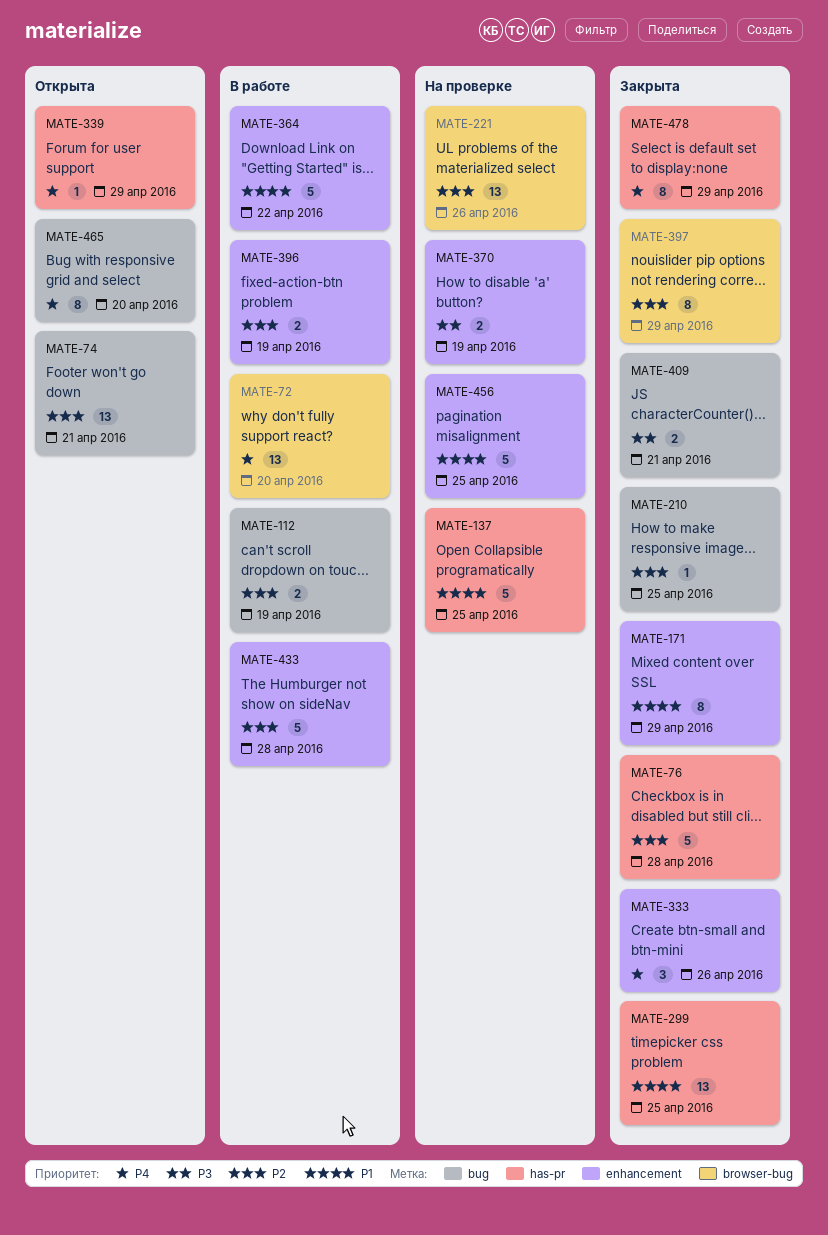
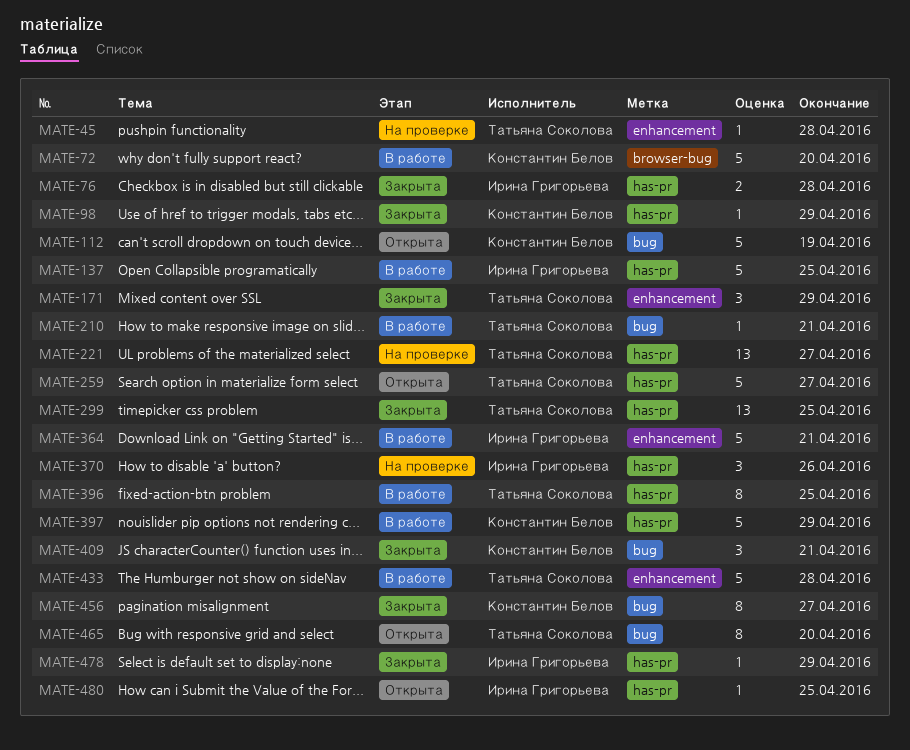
MATE-45: none -> present
MATE-72, estimate: 13 -> 5
MATE-74: present -> none
MATE-76, estimate: 5 -> 2
MATE-98: none -> present
MATE-112, status: В работе -> Открыта
MATE-112, estimate: 2 -> 5
MATE-137, status: На проверке -> В работе
MATE-171, estimate: 8 -> 3
MATE-210, status: Закрыта -> В работе
MATE-210, due: Apr 25 -> Apr 21
MATE-221, label: browser-bug -> has-pr
MATE-221, due: Apr 26 -> Apr 27
MATE-259: none -> present
MATE-333: present -> none
MATE-339: present -> none
MATE-364, due: Apr 22 -> Apr 21
MATE-370, label: enhancement -> has-pr
MATE-370, estimate: 2 -> 3
MATE-370, due: Apr 19 -> Apr 26
MATE-396, label: enhancement -> has-pr
MATE-396, estimate: 2 -> 8
MATE-396, due: Apr 19 -> Apr 25
MATE-397, status: Закрыта -> В работе
MATE-397, label: browser-bug -> has-pr
MATE-397, estimate: 8 -> 5
MATE-409, estimate: 2 -> 3
MATE-456, status: На проверке -> Закрыта
MATE-456, label: enhancement -> bug
MATE-456, estimate: 5 -> 8
MATE-456, due: Apr 25 -> Apr 27
MATE-478, estimate: 8 -> 1
MATE-480: none -> present

